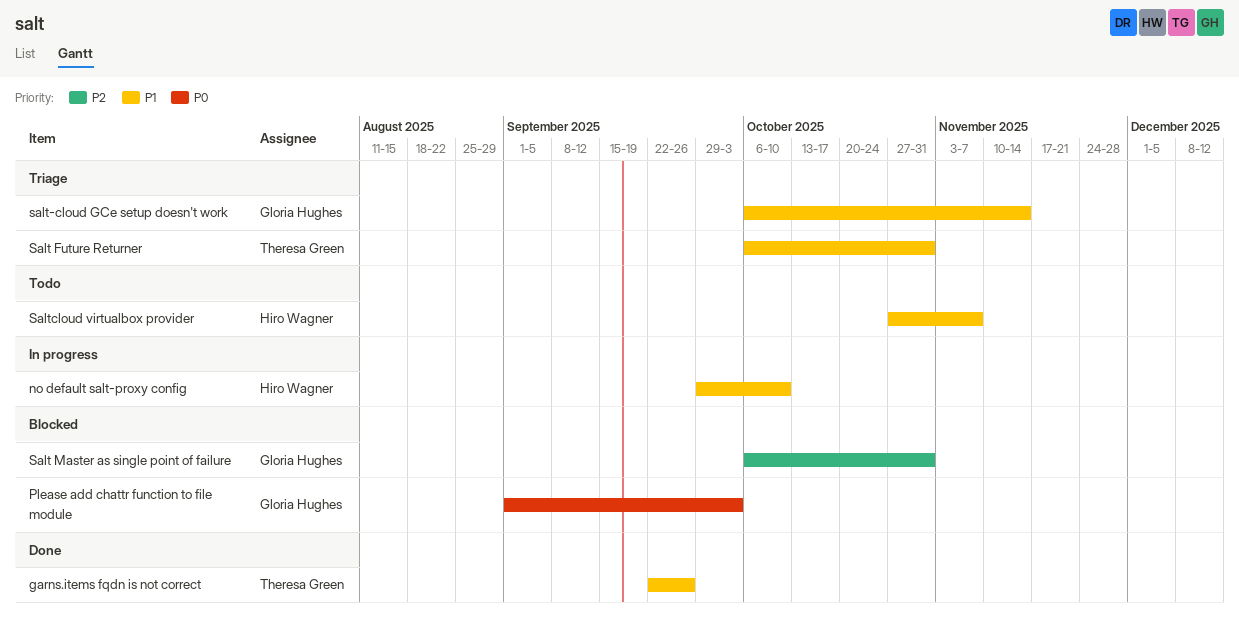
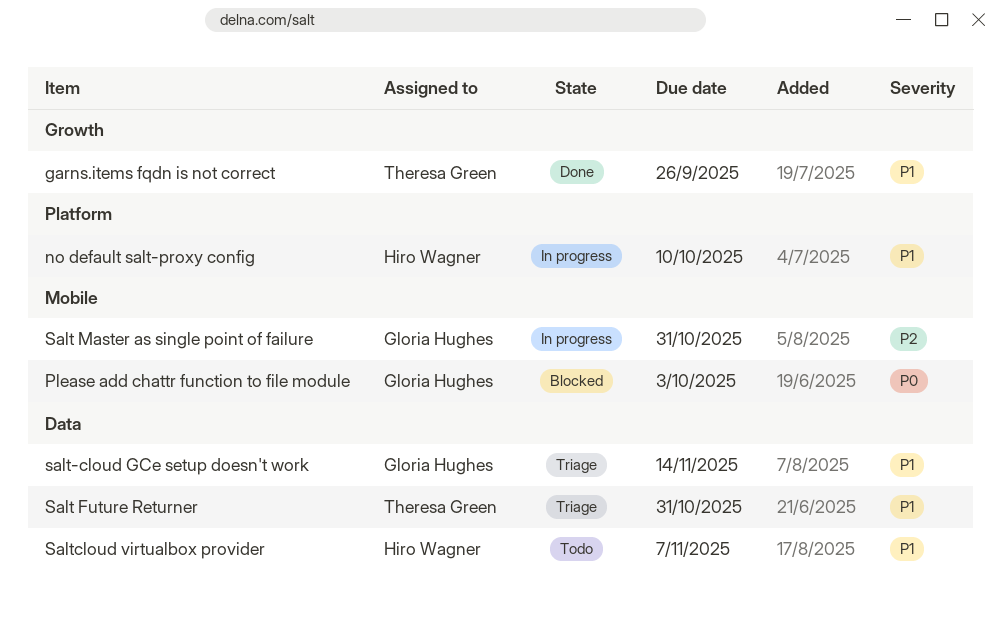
Salt Master as single point of failure, status: Blocked -> In progress

